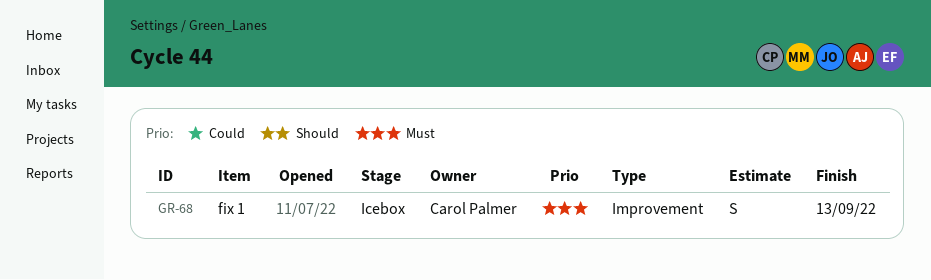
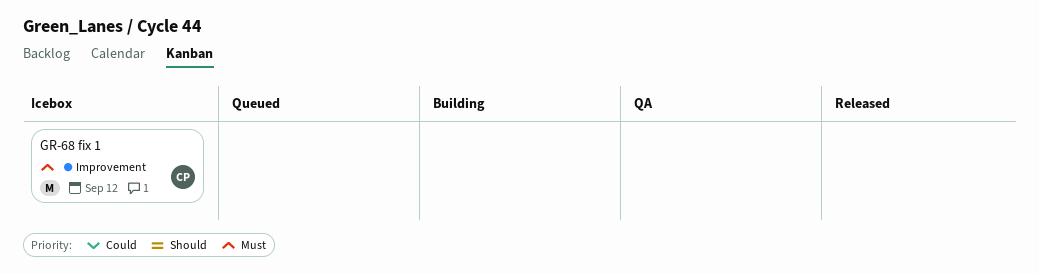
GR-68, estimate: S -> M
GR-68, due: Sep 13 -> Sep 12

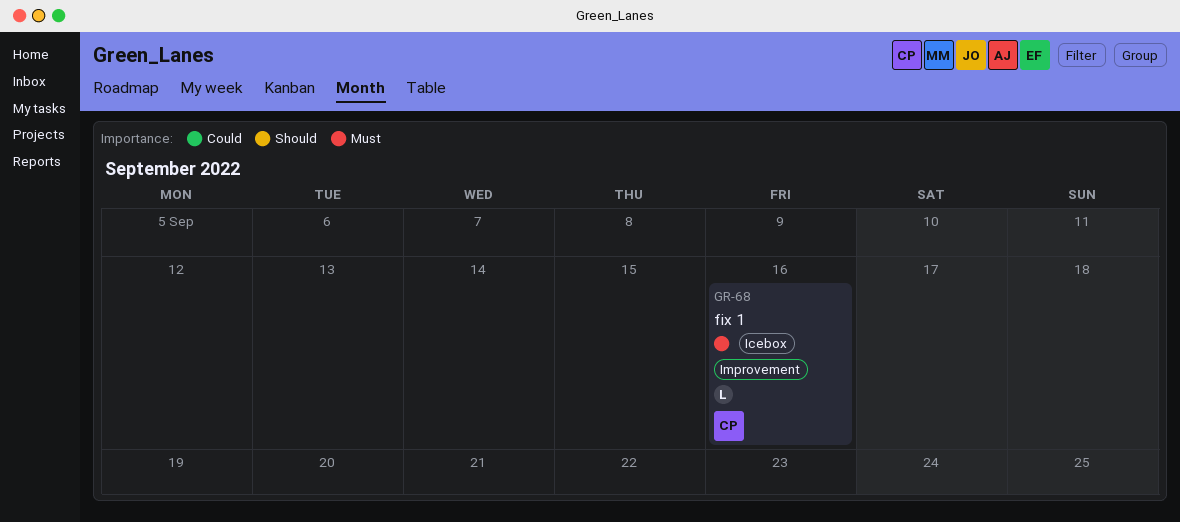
GR-68, estimate: M -> L
GR-68, due: Sep 12 -> Sep 16

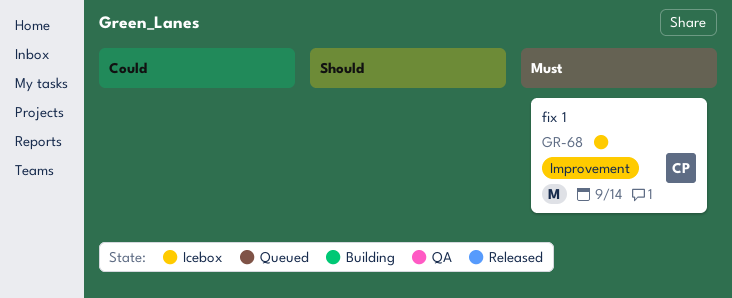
GR-68, estimate: L -> M
GR-68, due: Sep 16 -> Sep 14

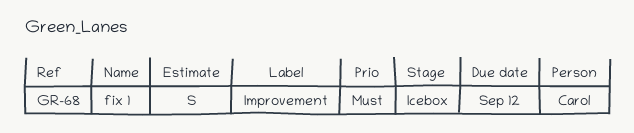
GR-68, estimate: M -> S
GR-68, due: Sep 14 -> Sep 12

